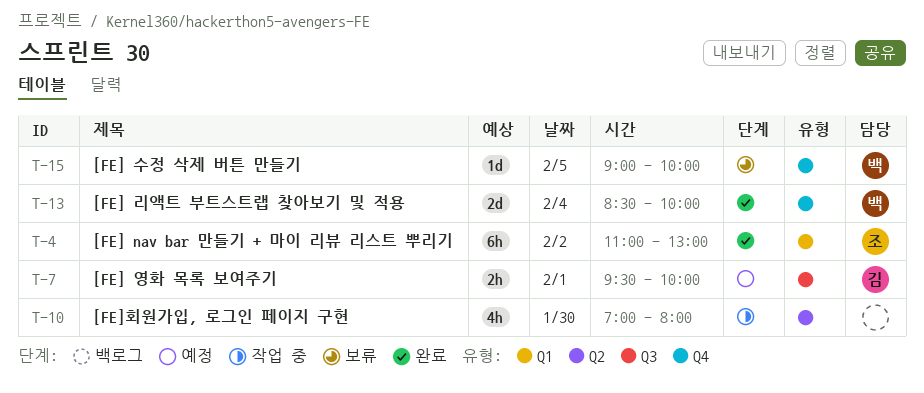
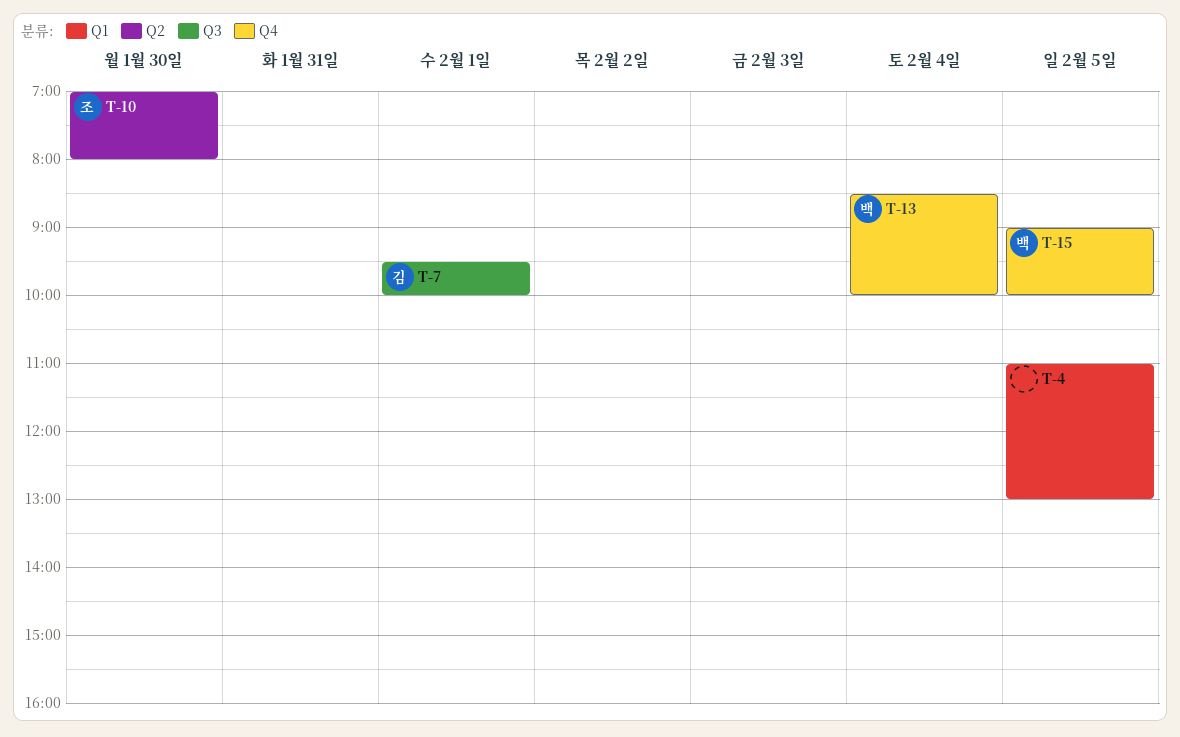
T-4, owner: 조 -> none
T-4, day: Feb 2 -> Feb 5
T-10, owner: none -> 조

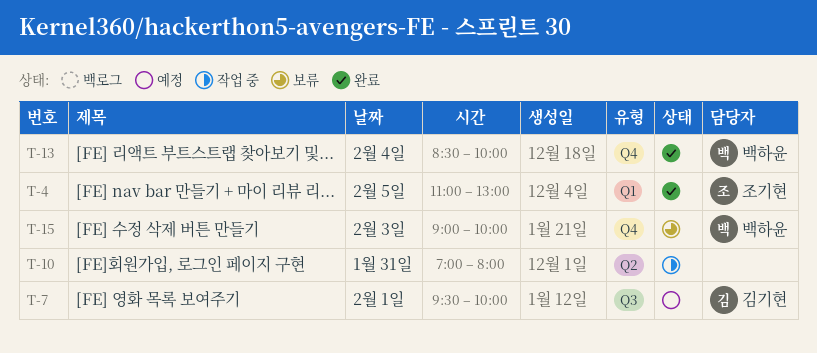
T-4, owner: none -> 조기현
T-10, owner: 조기현 -> none
T-10, day: Jan 30 -> Jan 31
T-15, day: Feb 5 -> Feb 3

